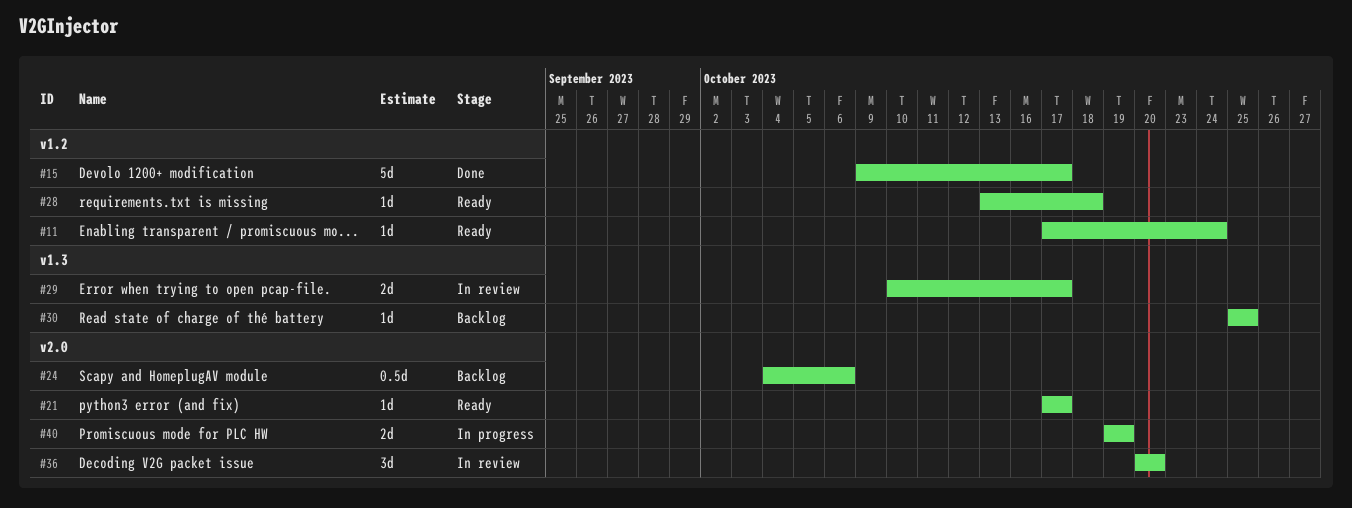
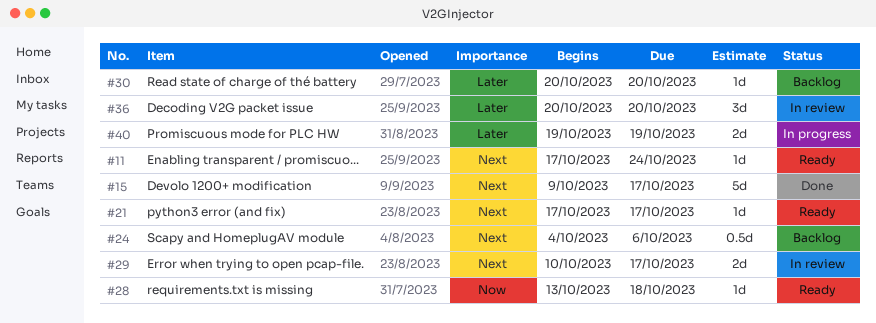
#30, start: Oct 25 -> Oct 20
#30, due: Oct 25 -> Oct 20

